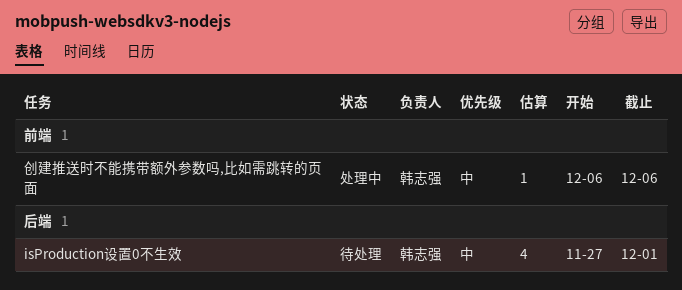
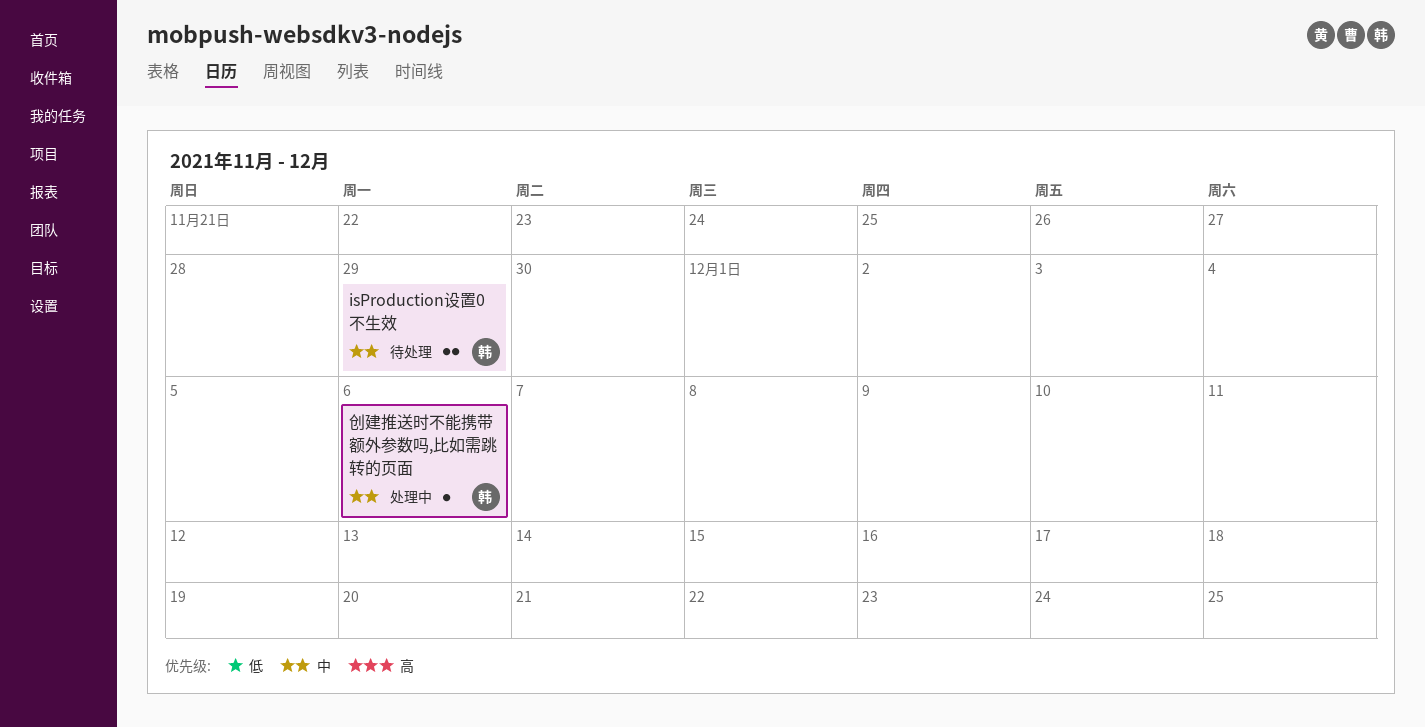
isProduction设置0不生效, estimate: 4 -> 2
isProduction设置0不生效, due: Dec 1 -> Nov 29

